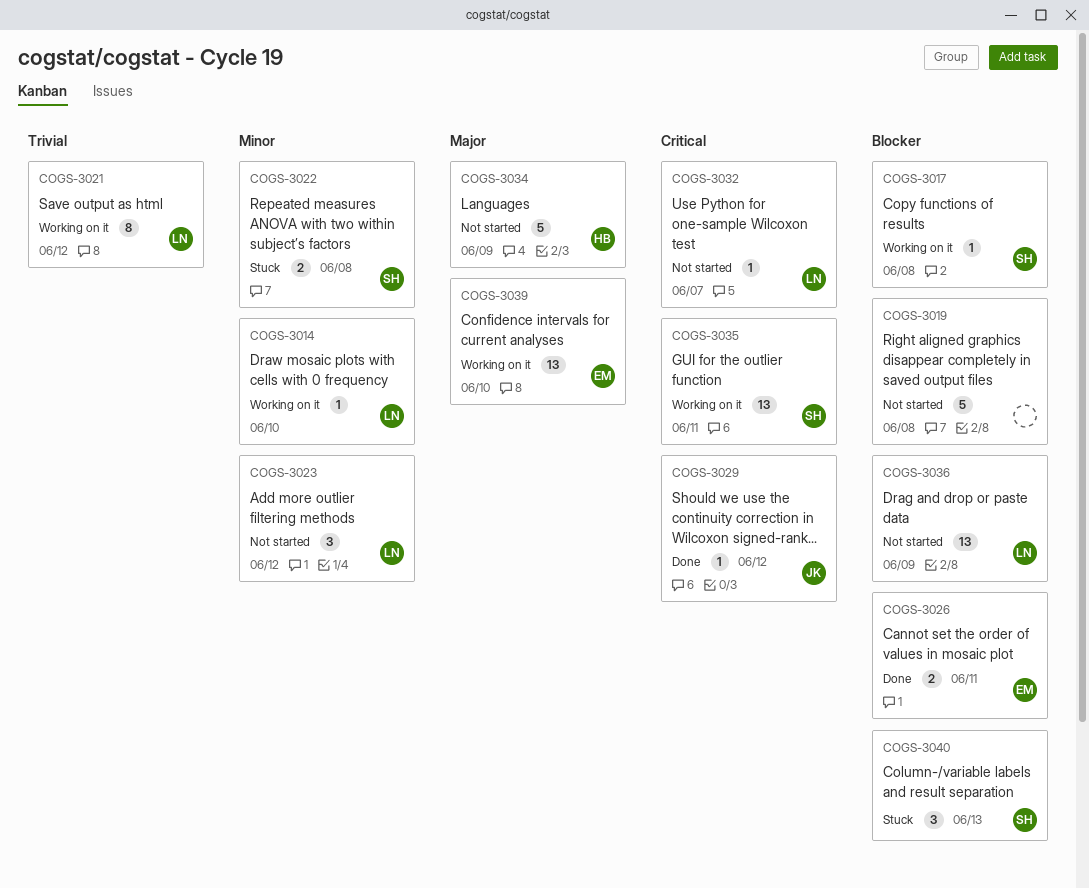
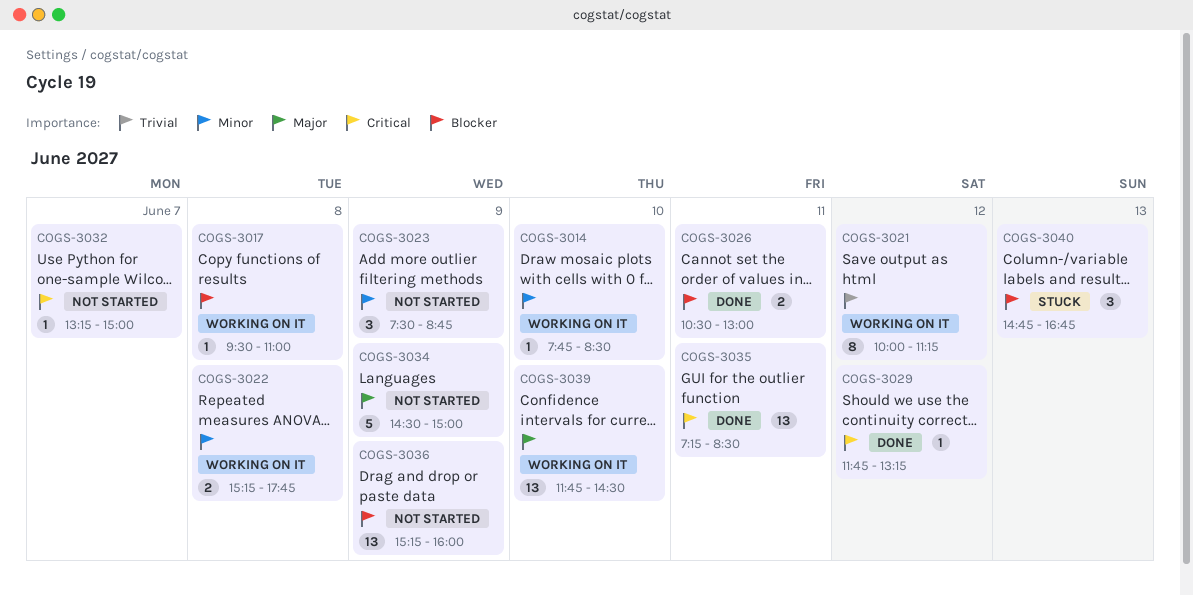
COGS-3019: present -> none
COGS-3022, status: Stuck -> Working on it
COGS-3023, day: Jun 12 -> Jun 9
COGS-3035, status: Working on it -> Done

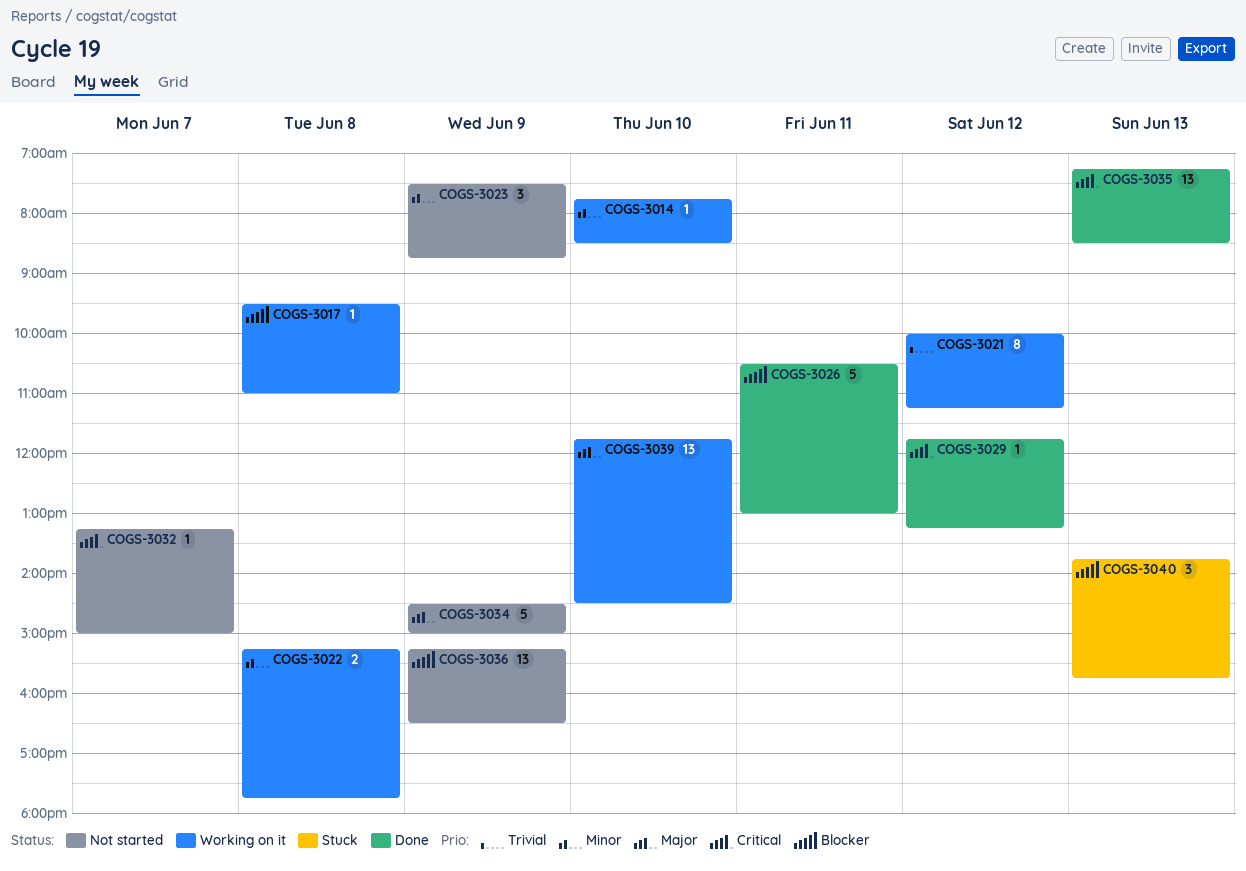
COGS-3026, estimate: 2 -> 5
COGS-3035, day: Jun 11 -> Jun 13
COGS-3036, ends: 16:00 -> 16:30
COGS-3040, begins: 14:45 -> 13:45
COGS-3040, ends: 16:45 -> 15:45

